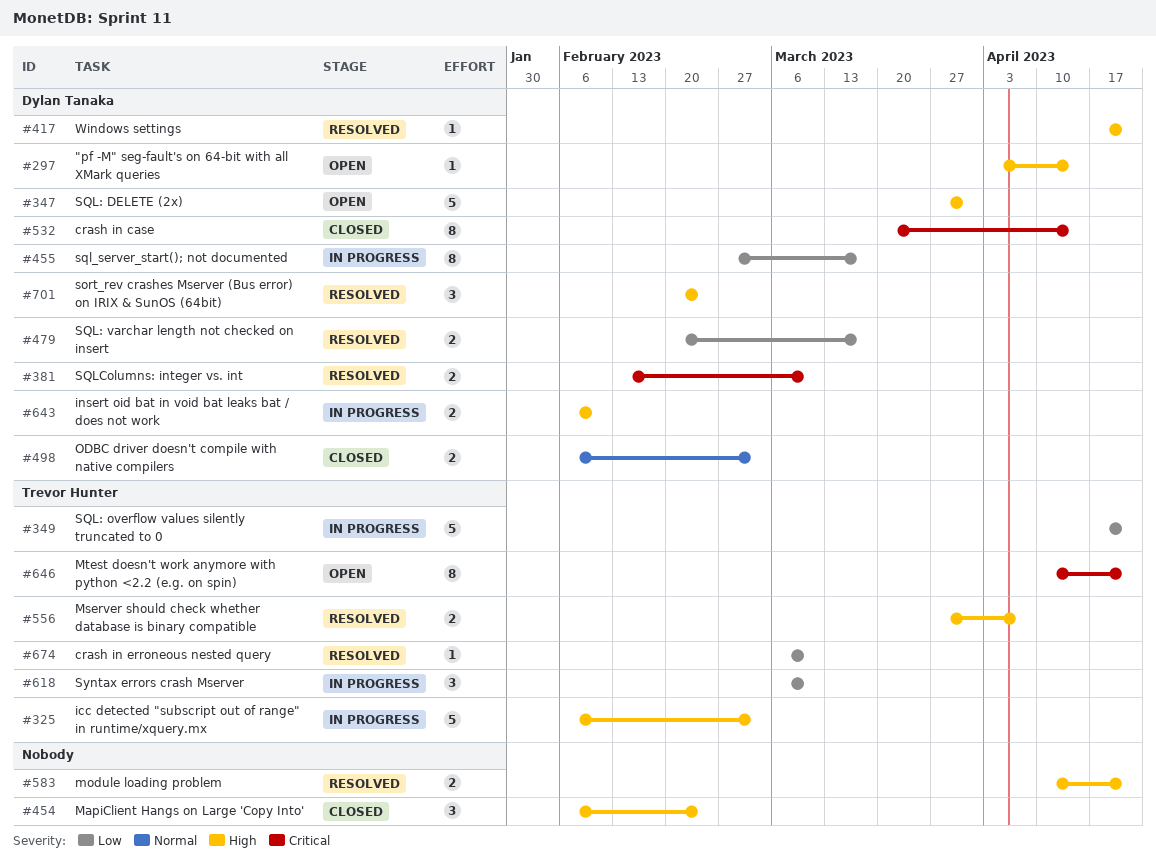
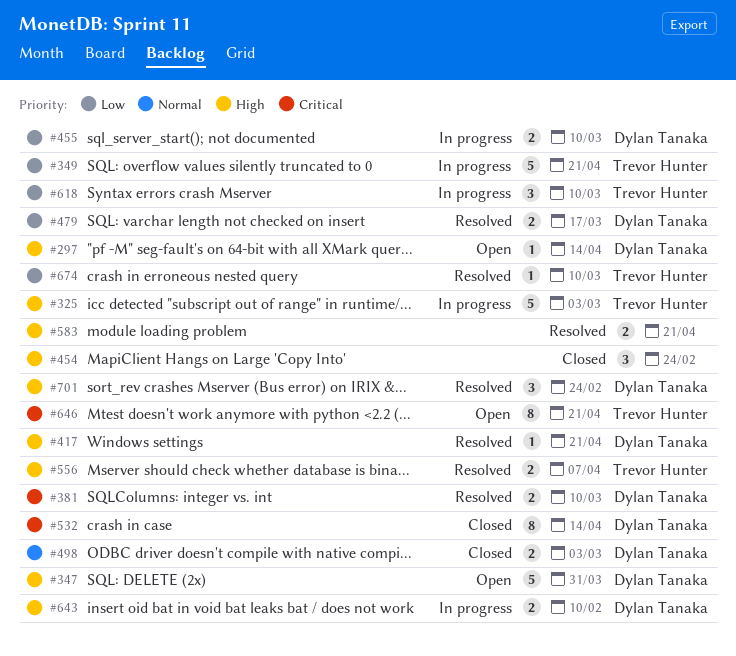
#455, estimate: 8 -> 2
#455, due: Mar 17 -> Mar 10

